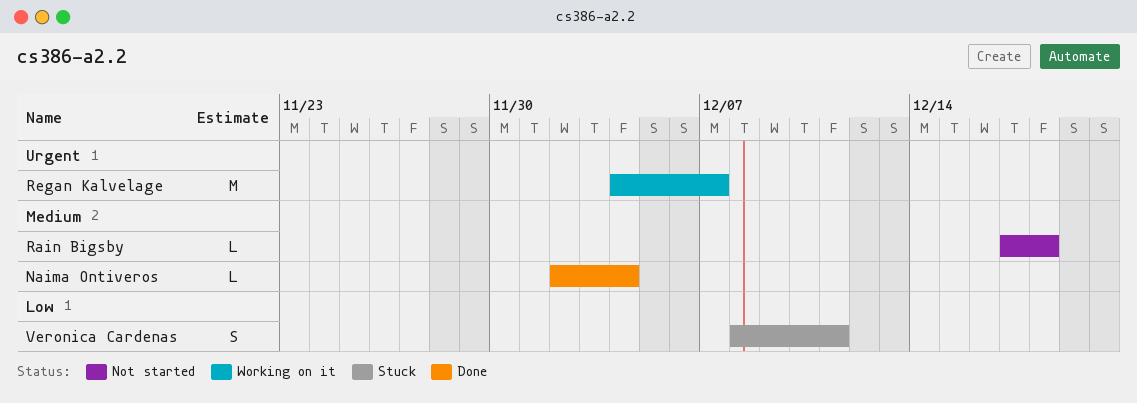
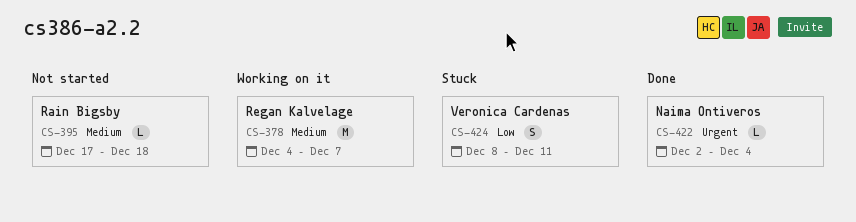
Naima Ontiveros, priority: Medium -> Urgent
Regan Kalvelage, priority: Urgent -> Medium

